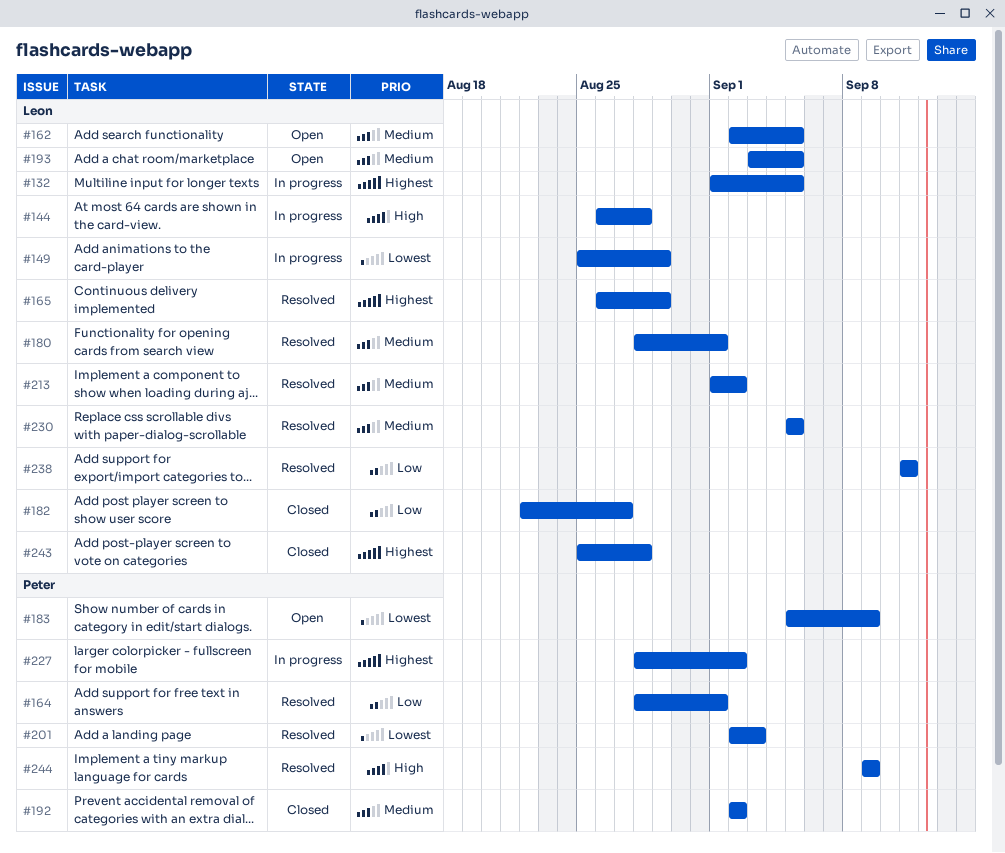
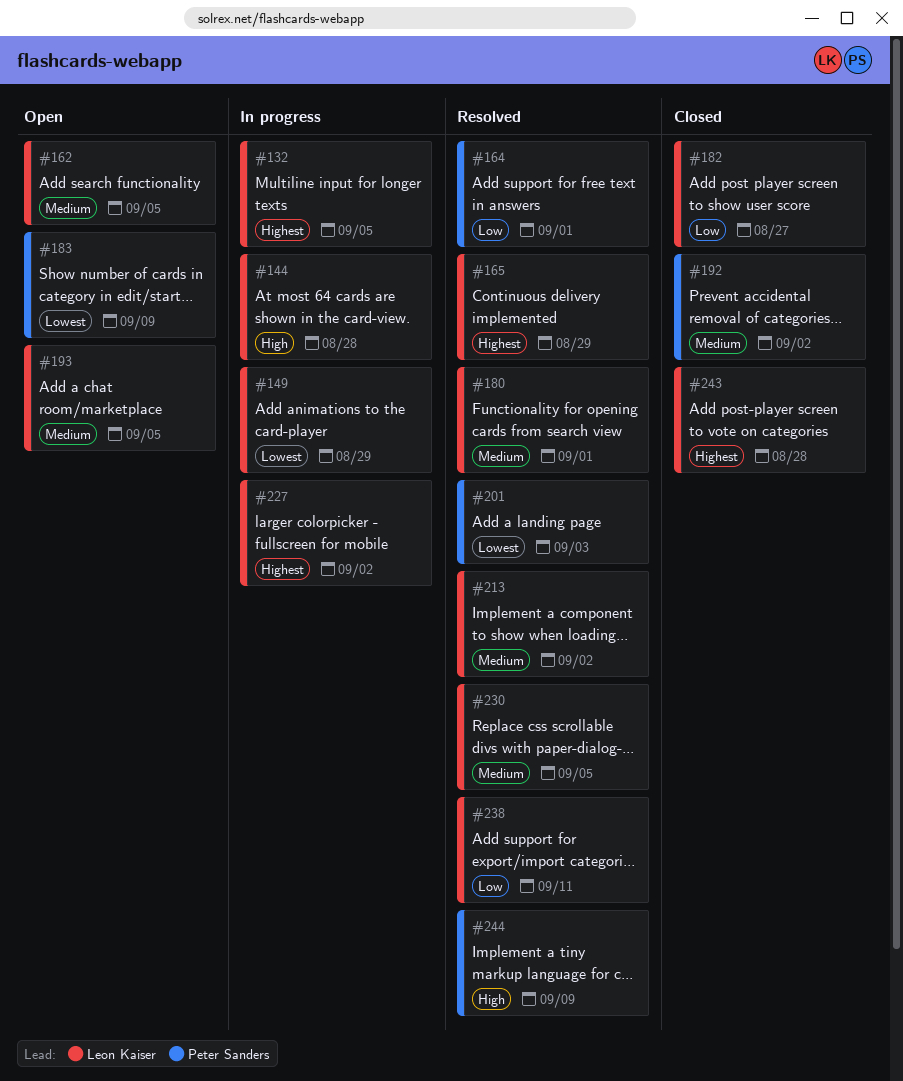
#227, owner: Peter Sanders -> Leon Kaiser

